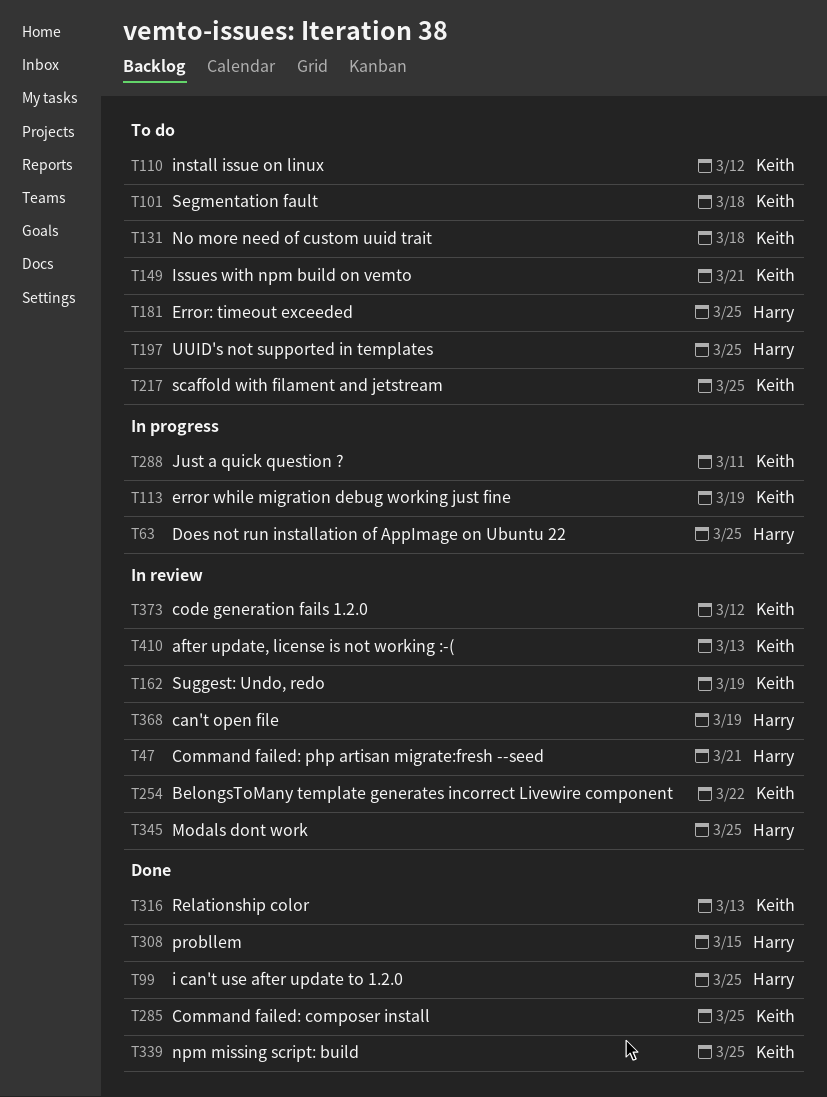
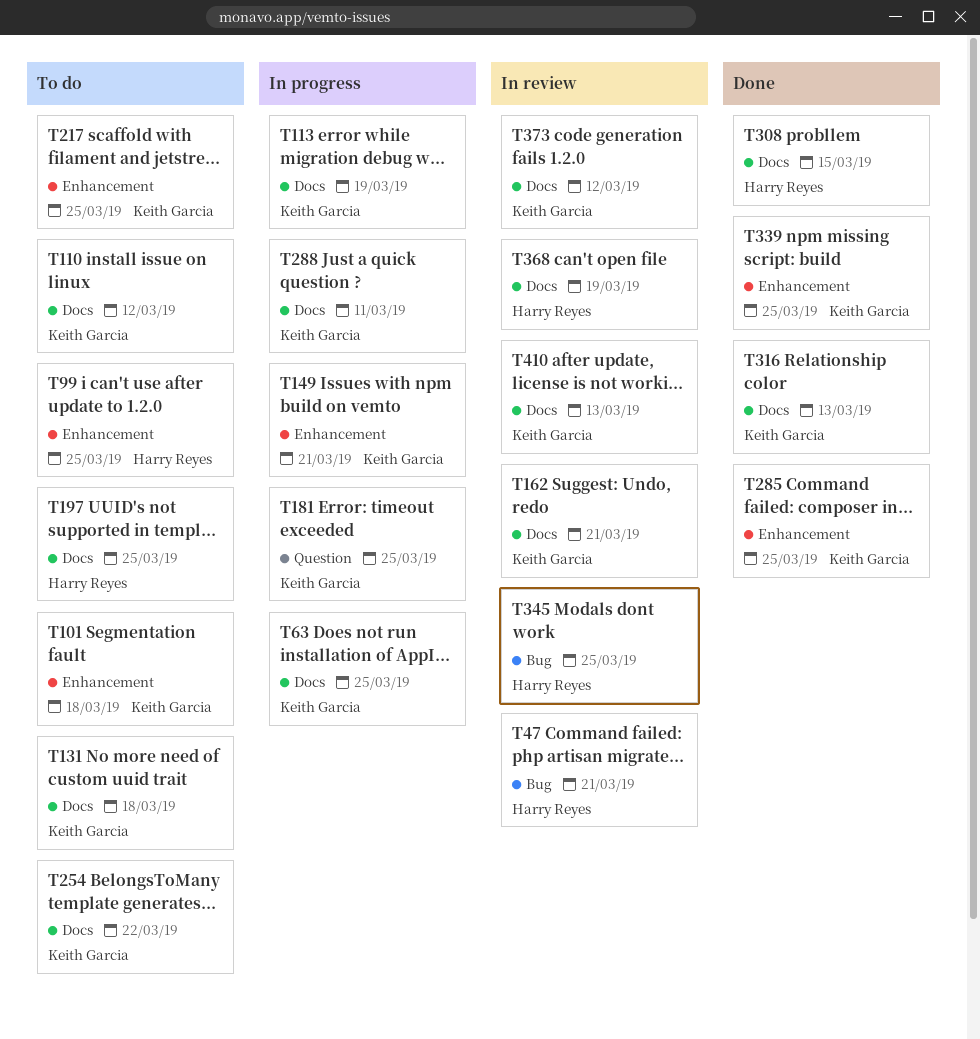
T63, owner: Harry Reyes -> Keith Garcia
T99, status: Done -> To do
T149, status: To do -> In progress
T162, due: Mar 19 -> Mar 21
T181, status: To do -> In progress
T181, owner: Harry Reyes -> Keith Garcia
T254, status: In review -> To do

